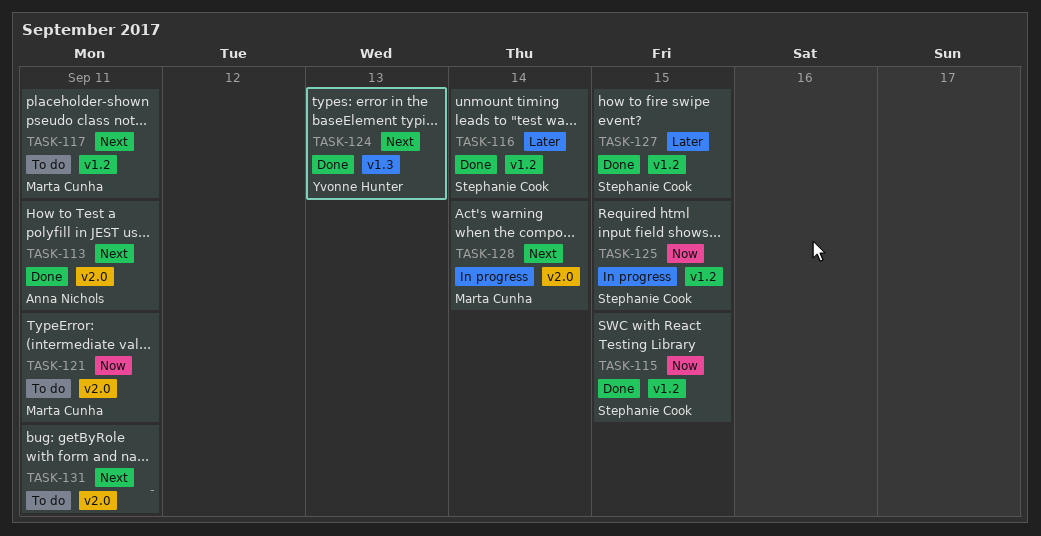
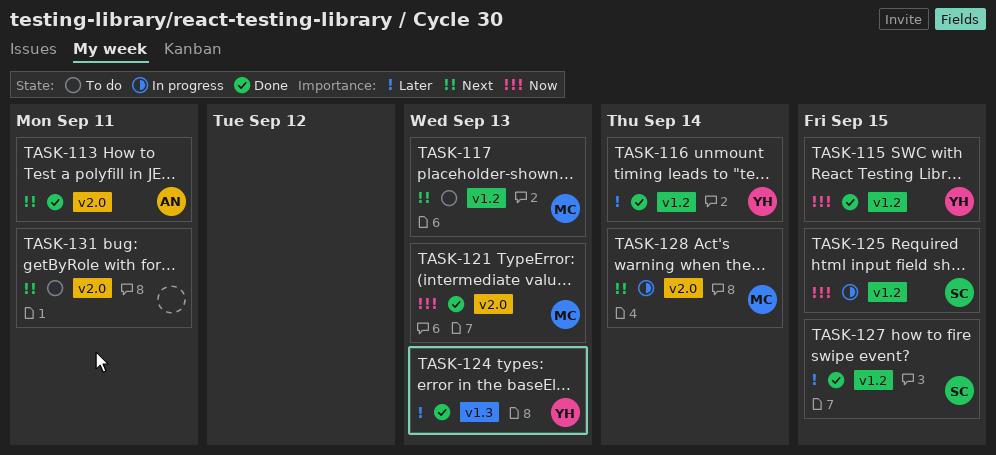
TASK-115, owner: Stephanie Cook -> Yvonne Hunter
TASK-116, owner: Stephanie Cook -> Yvonne Hunter
TASK-117, due: Sep 11 -> Sep 13
TASK-121, status: To do -> Done
TASK-121, due: Sep 11 -> Sep 13
TASK-124, priority: Next -> Later

